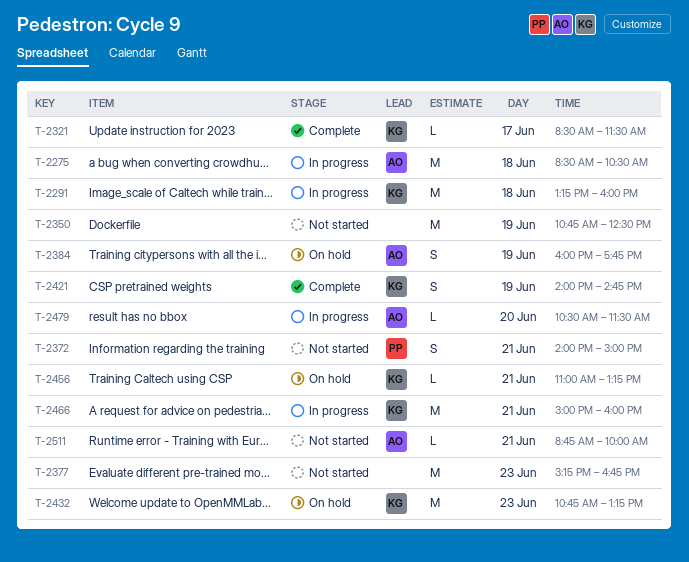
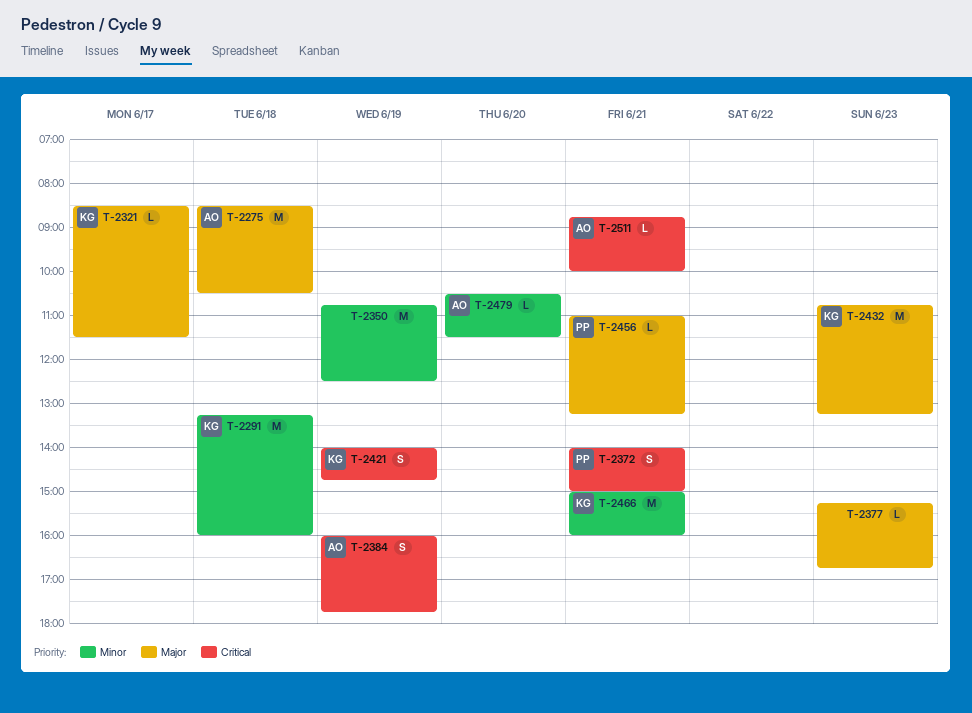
T-2377, estimate: M -> L
T-2456, owner: KG -> PP

